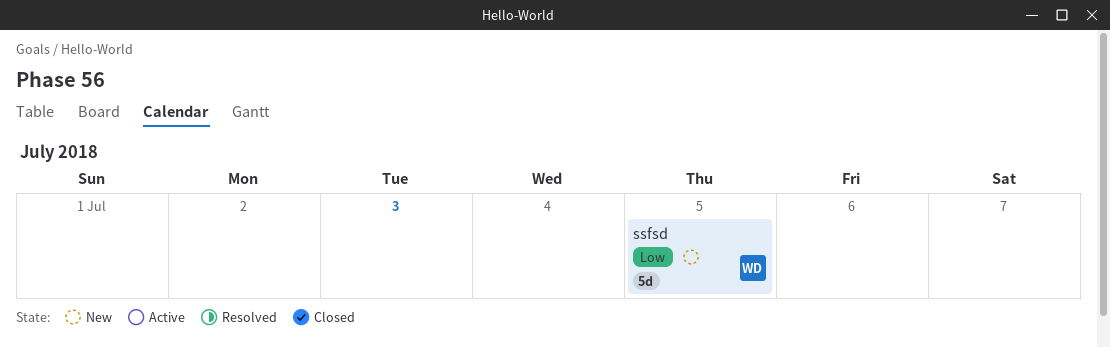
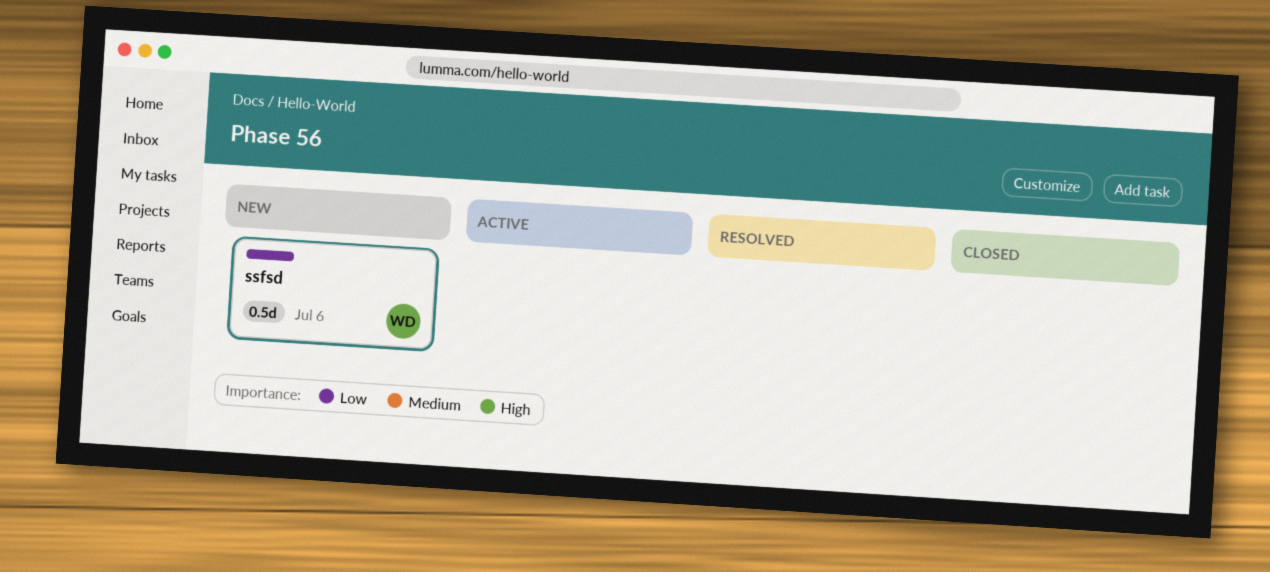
ssfsd, estimate: 5d -> 0.5d
ssfsd, due: Jul 5 -> Jul 6

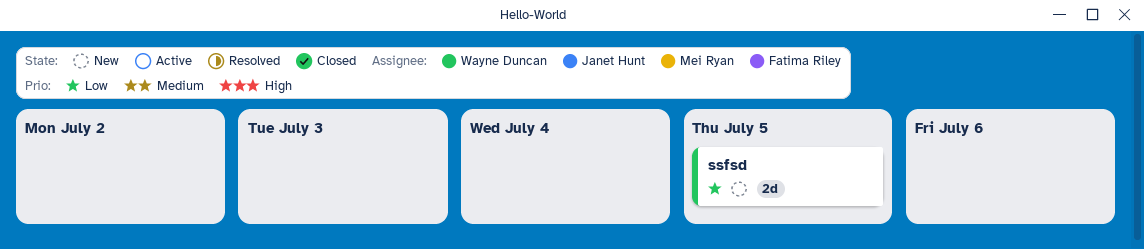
ssfsd, estimate: 0.5d -> 2d
ssfsd, due: Jul 6 -> Jul 5

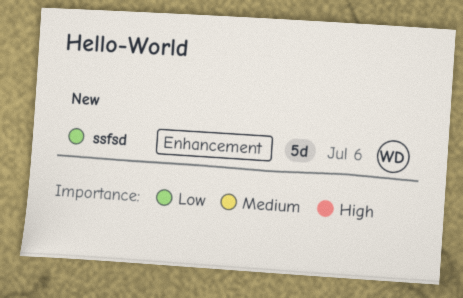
ssfsd, estimate: 2d -> 5d
ssfsd, due: Jul 5 -> Jul 6

